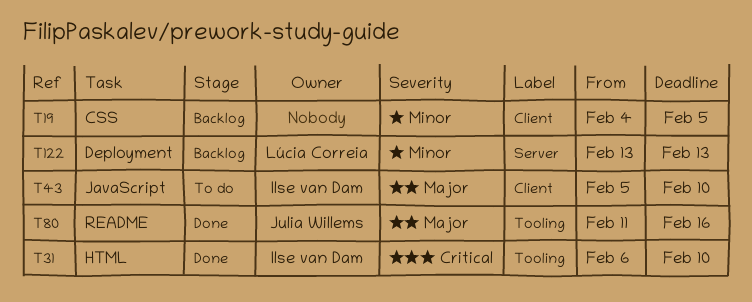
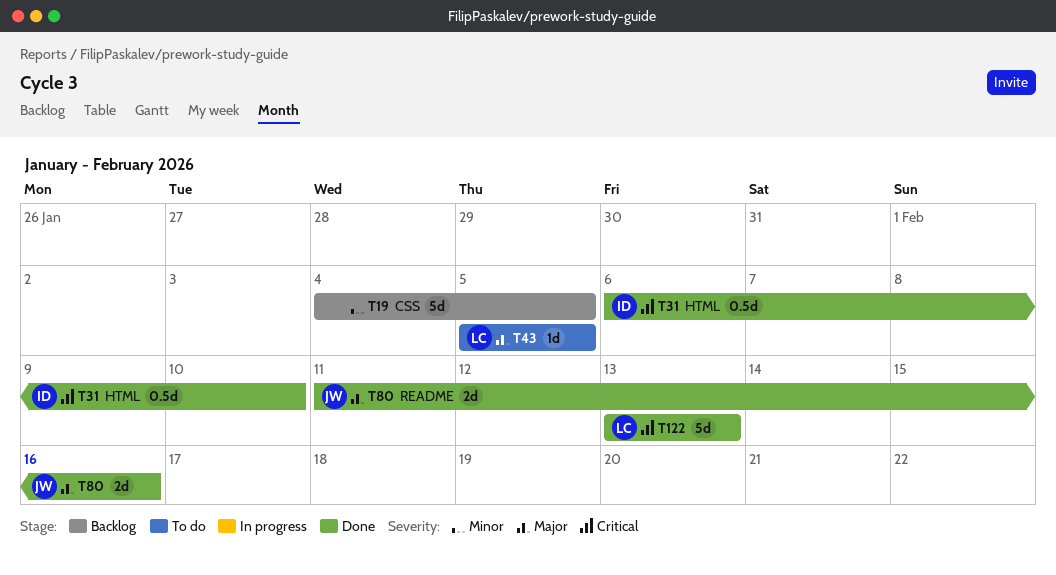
T43, owner: Ilse van Dam -> Lúcia Correia
T43, due: Feb 10 -> Feb 5
T122, status: Backlog -> Done
T122, priority: Minor -> Critical

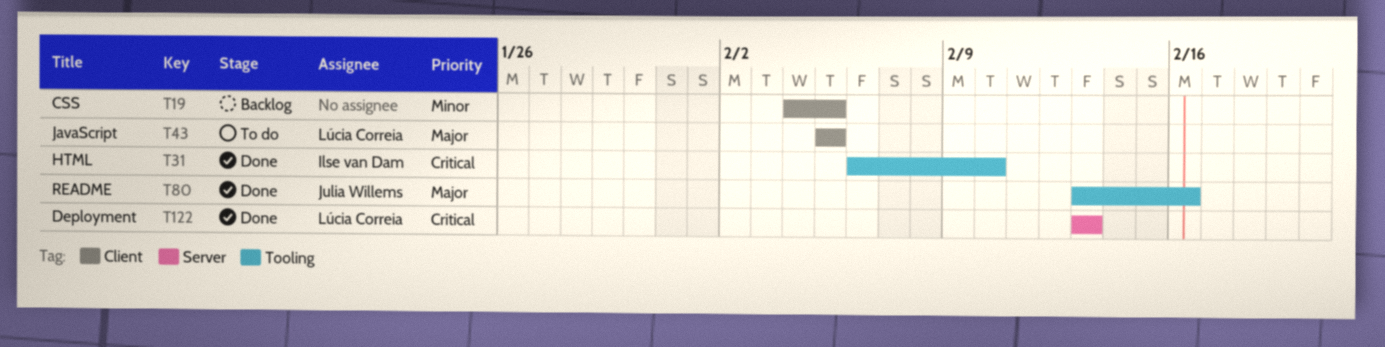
T80, start: Feb 11 -> Feb 13

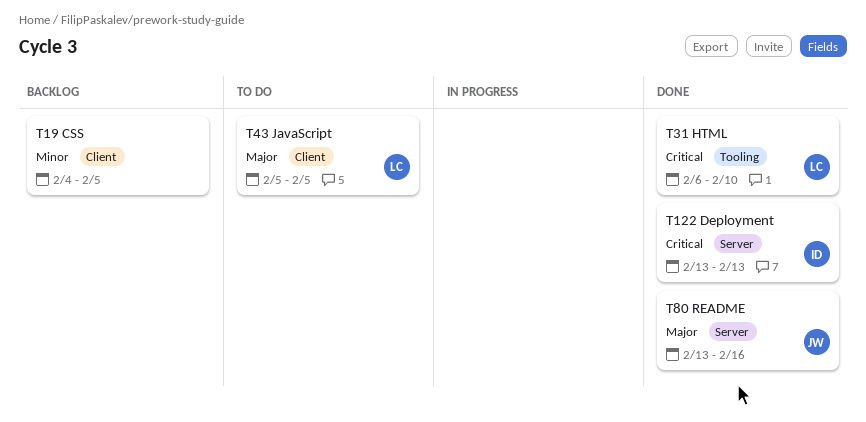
T31, owner: Ilse van Dam -> Lúcia Correia
T80, label: Tooling -> Server
T122, owner: Lúcia Correia -> Ilse van Dam

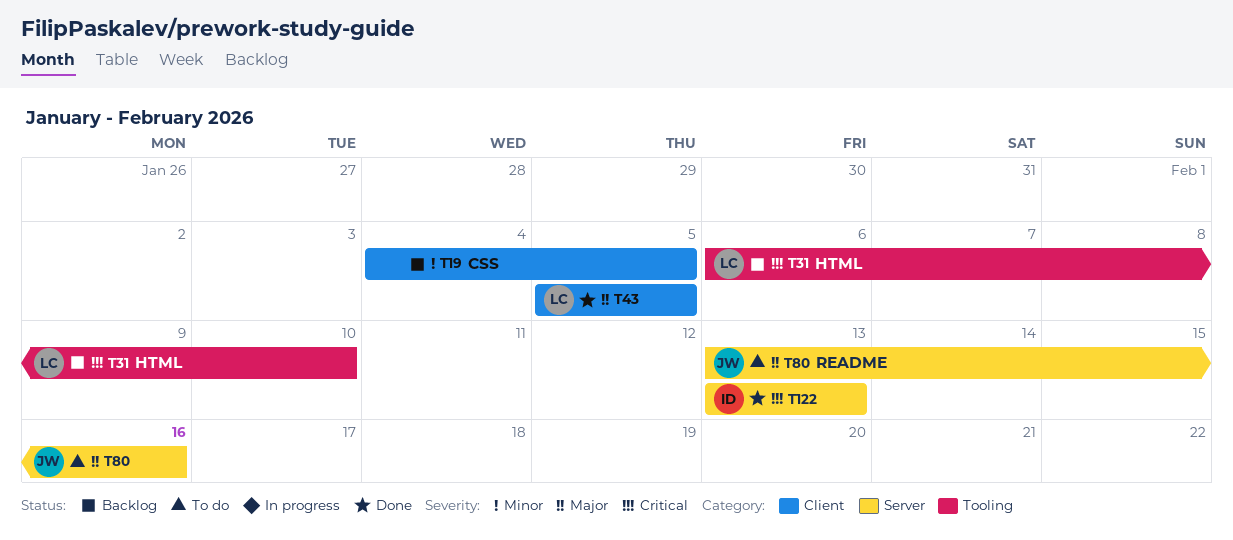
T31, status: Done -> Backlog
T43, status: To do -> Done
T80, status: Done -> To do

